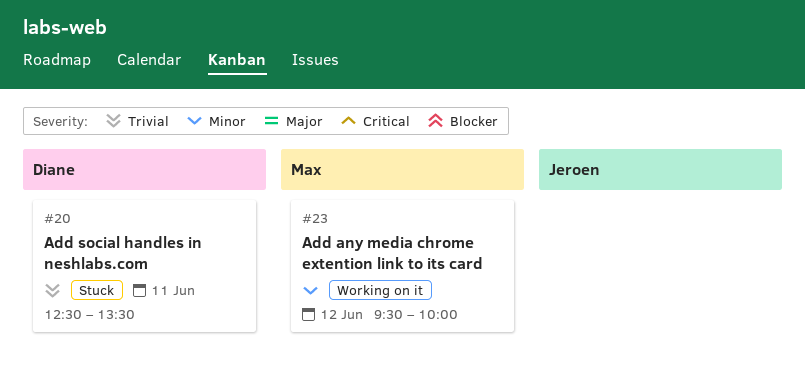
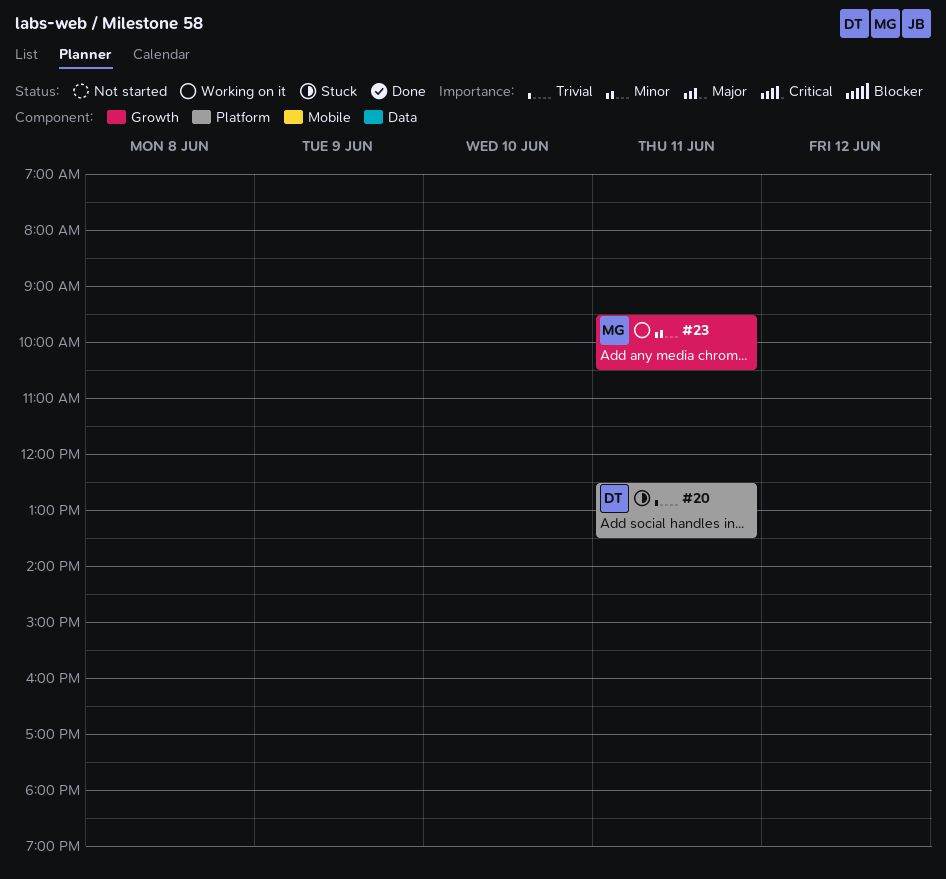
#23, day: Jun 12 -> Jun 11
#23, ends: 10:00 -> 10:30

